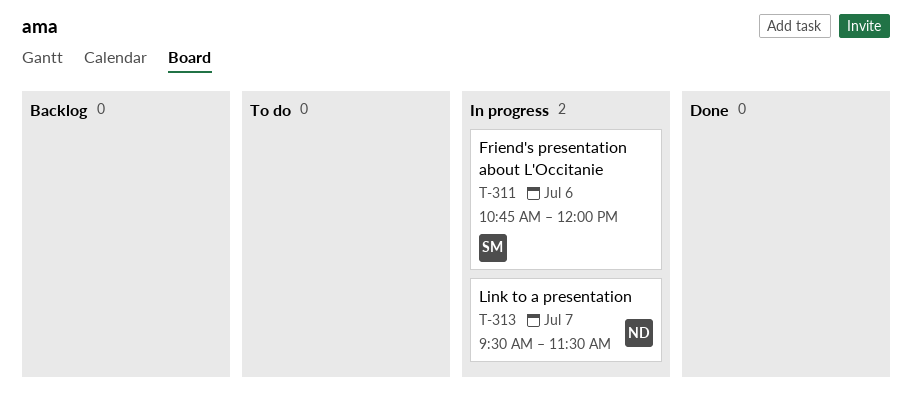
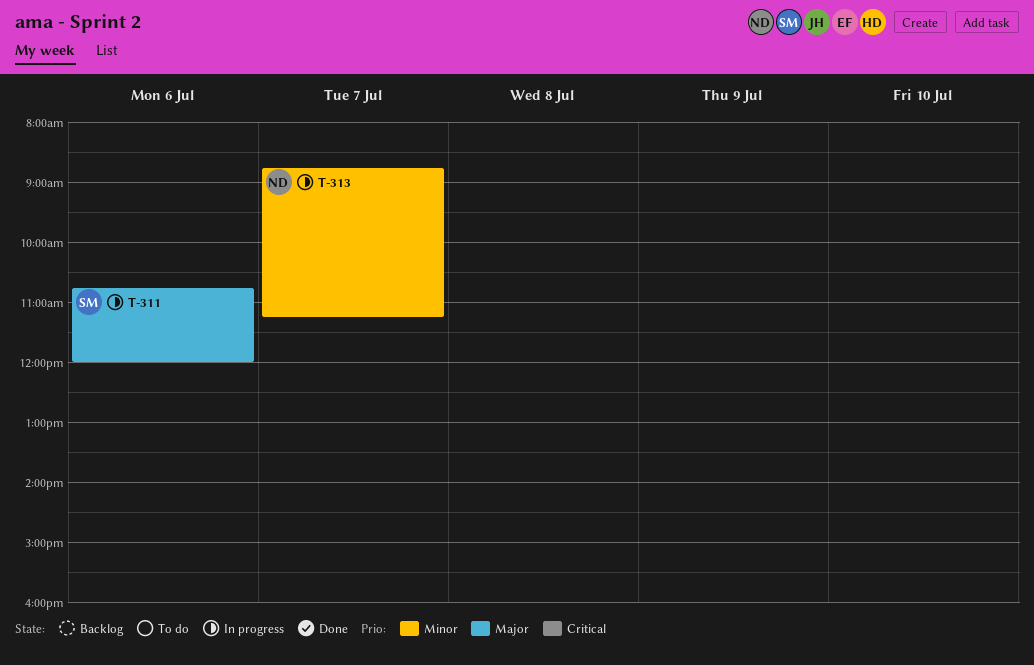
T-313, begins: 09:30 -> 08:45
T-313, ends: 11:30 -> 11:15

